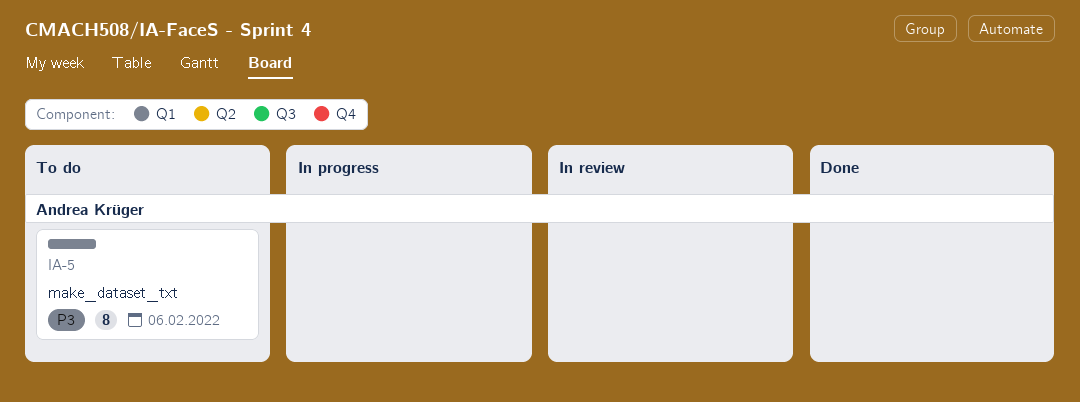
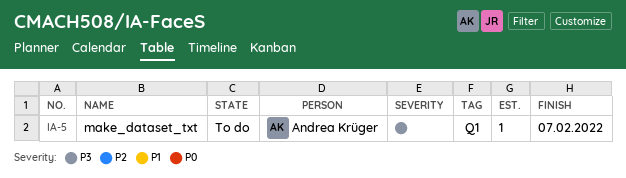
IA-5, estimate: 8 -> 1
IA-5, due: Feb 6 -> Feb 7

